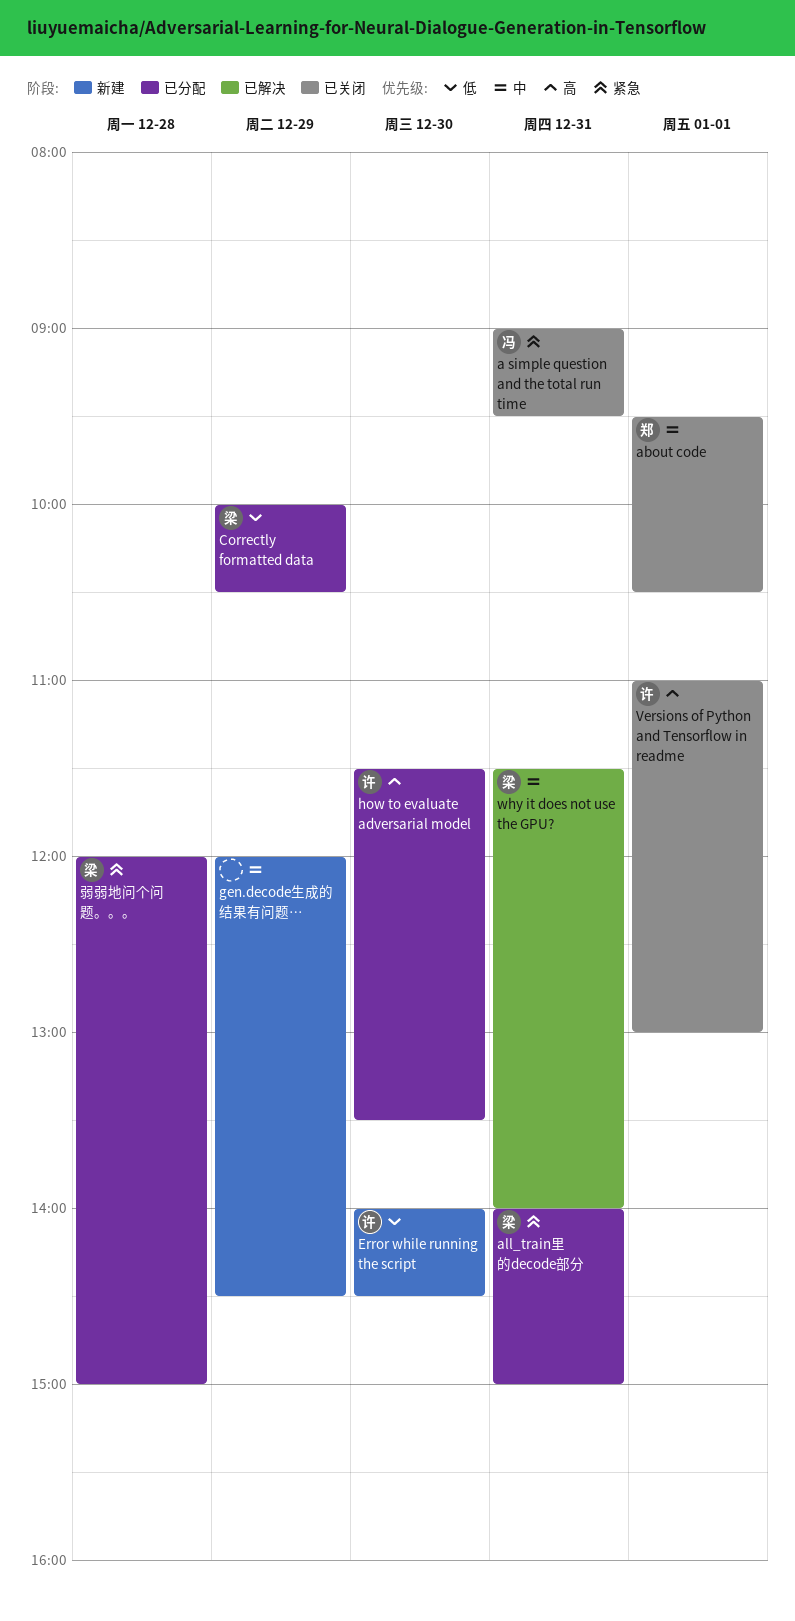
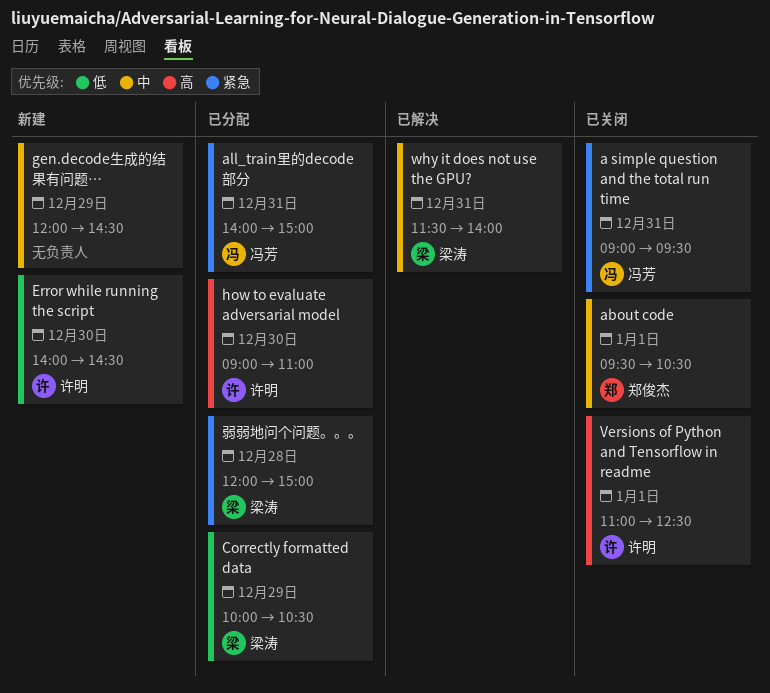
all_train里的decode部分, owner: 梁涛 -> 冯芳
how to evaluate adversarial model, begins: 11:30 -> 09:00
how to evaluate adversarial model, ends: 13:30 -> 11:00
Versions of Python and Tensorflow in readme, ends: 13:00 -> 12:30

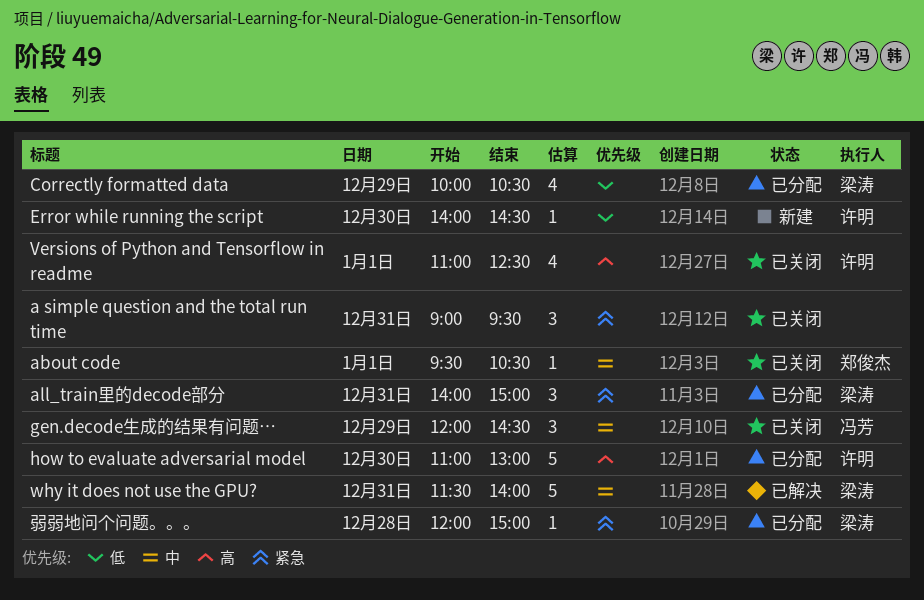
a simple question and the total run time, owner: 冯芳 -> none
all_train里的decode部分, owner: 冯芳 -> 梁涛
gen.decode生成的结果有问题…, status: 新建 -> 已关闭
gen.decode生成的结果有问题…, owner: none -> 冯芳
how to evaluate adversarial model, begins: 09:00 -> 11:00
how to evaluate adversarial model, ends: 11:00 -> 13:00

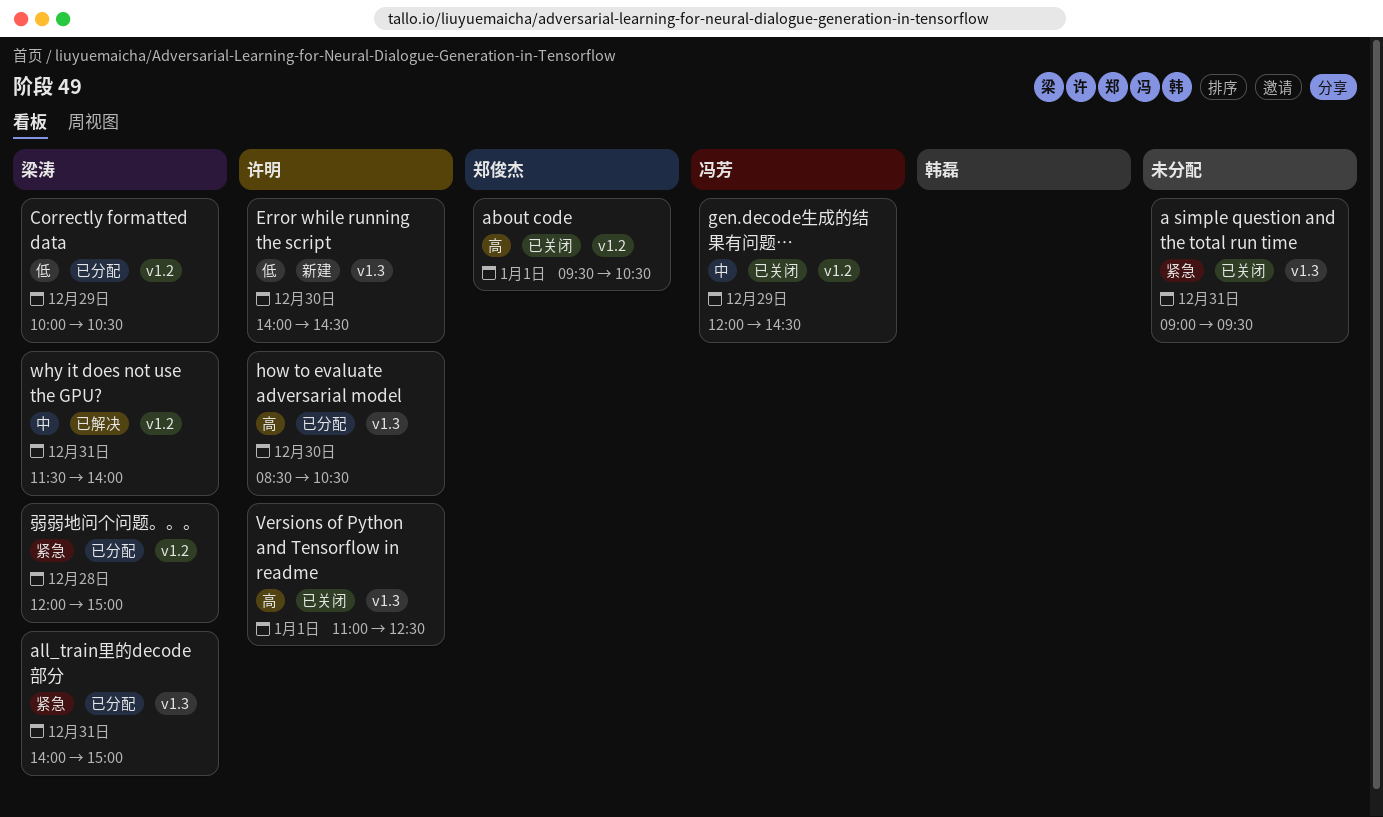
about code, priority: 中 -> 高
how to evaluate adversarial model, begins: 11:00 -> 08:30
how to evaluate adversarial model, ends: 13:00 -> 10:30

